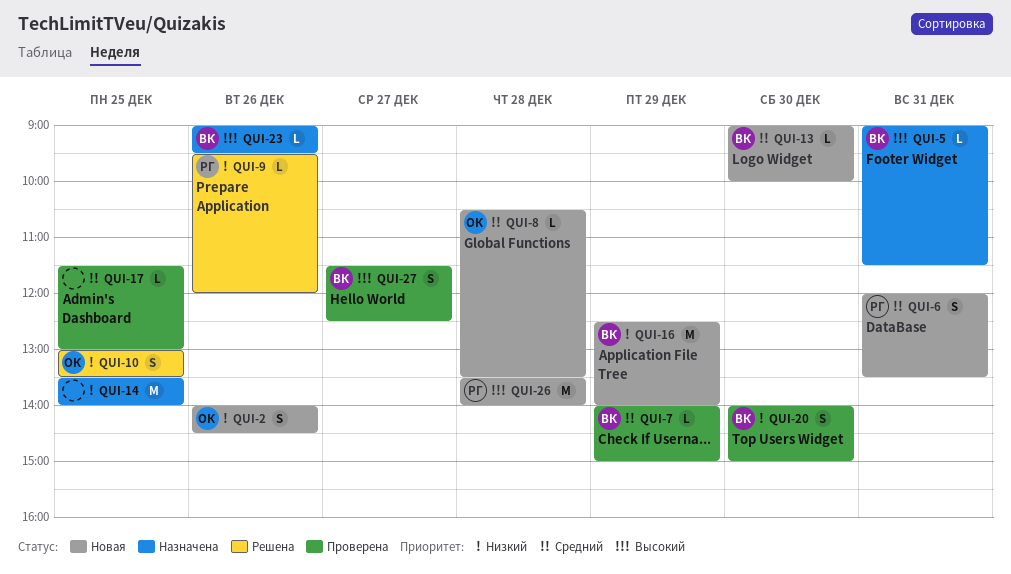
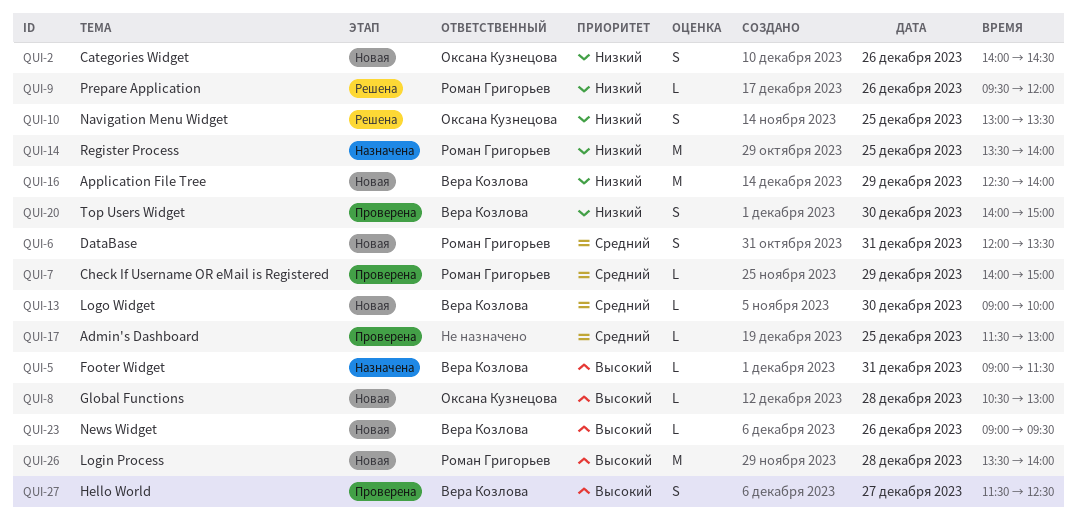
QUI-7, owner: Вера Козлова -> Роман Григорьев
QUI-8, priority: Средний -> Высокий
QUI-8, ends: 13:30 -> 13:00
QUI-14, owner: none -> Роман Григорьев
QUI-23, status: Назначена -> Новая

